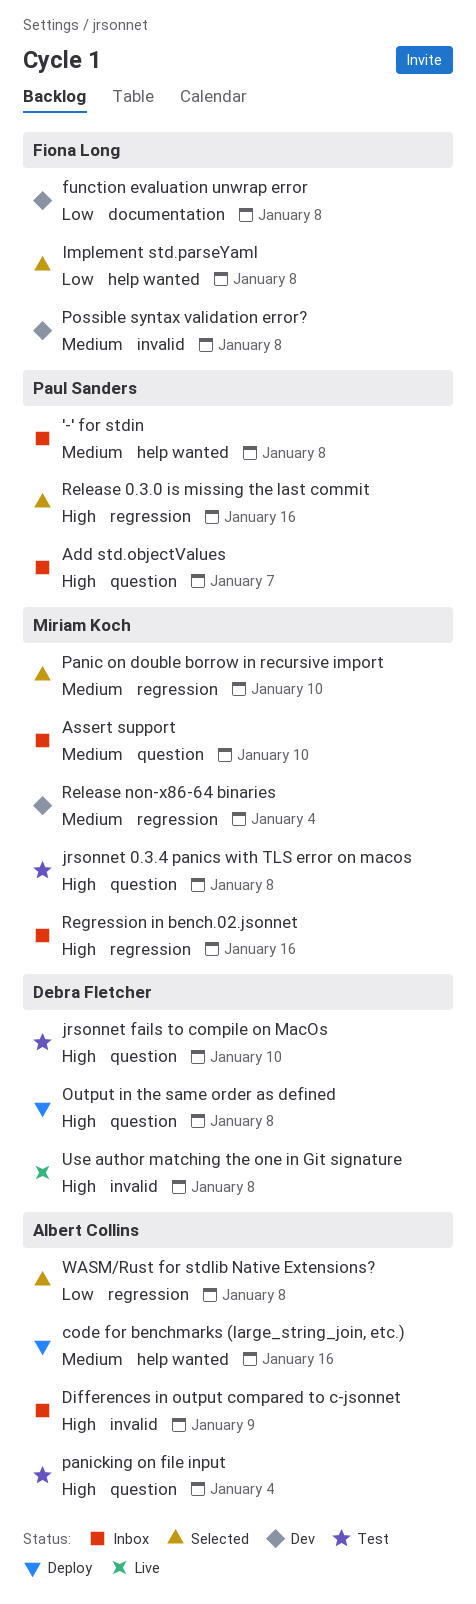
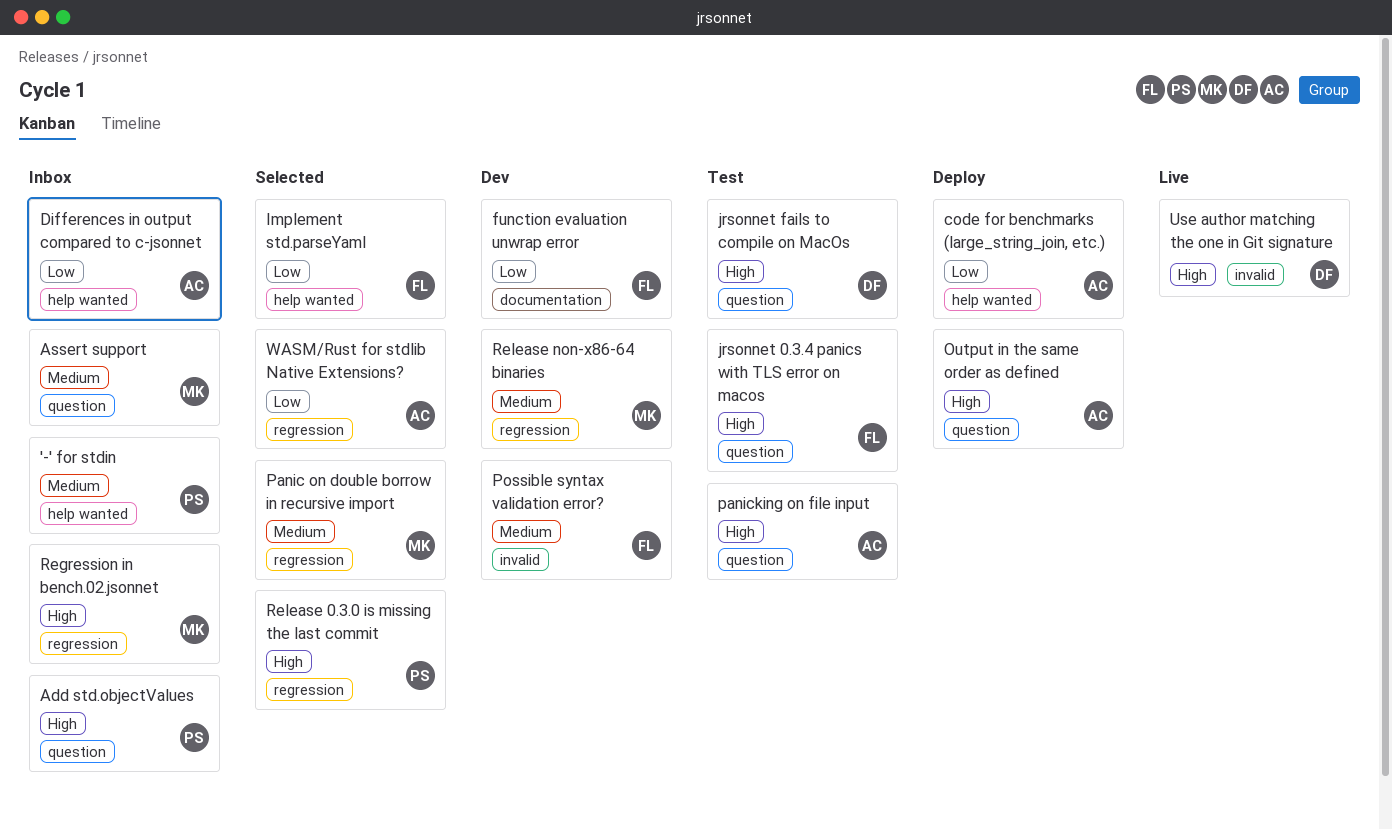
code for benchmarks (large_string_join, etc.), priority: Medium -> Low
Differences in output compared to c-jsonnet, priority: High -> Low
Differences in output compared to c-jsonnet, label: invalid -> help wanted
jrsonnet 0.3.4 panics with TLS error on macos, owner: Miriam Koch -> Fiona Long
Output in the same order as defined, owner: Debra Fletcher -> Albert Collins

